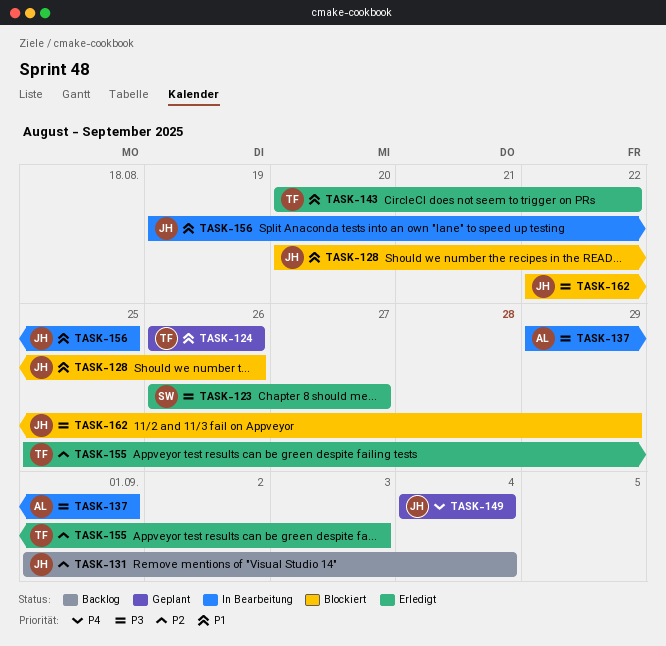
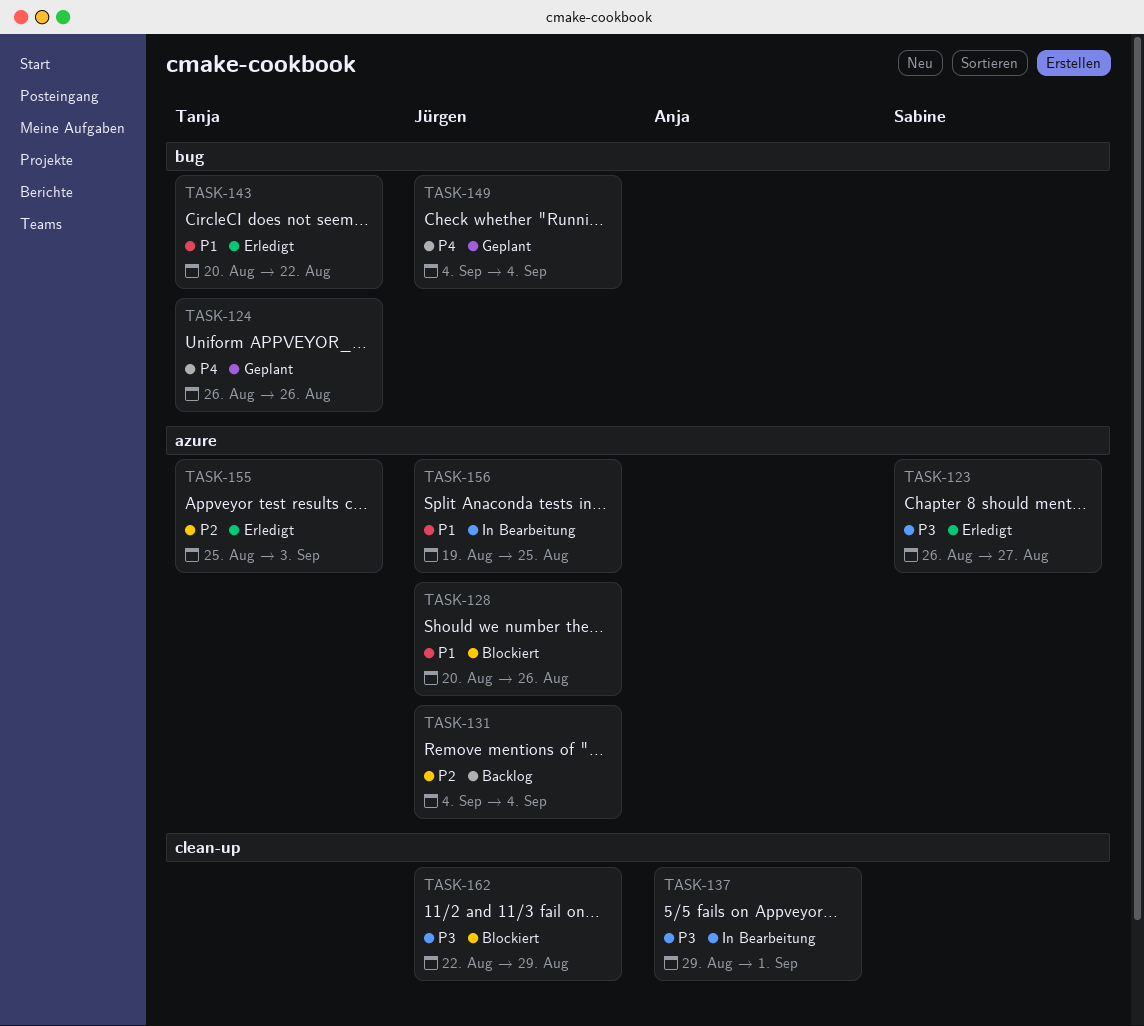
TASK-124, priority: P1 -> P4
TASK-131, start: Sep 1 -> Sep 4

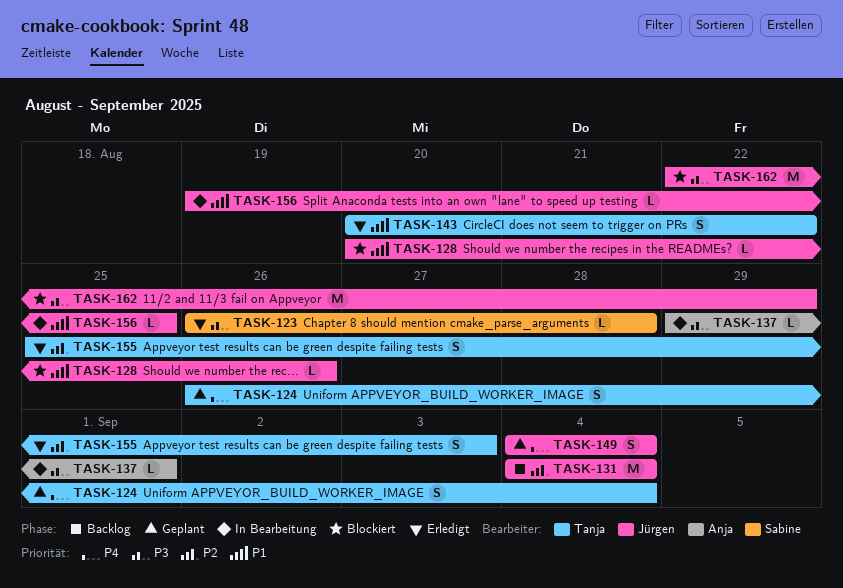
TASK-123, due: Aug 27 -> Aug 28
TASK-124, due: Aug 26 -> Sep 4

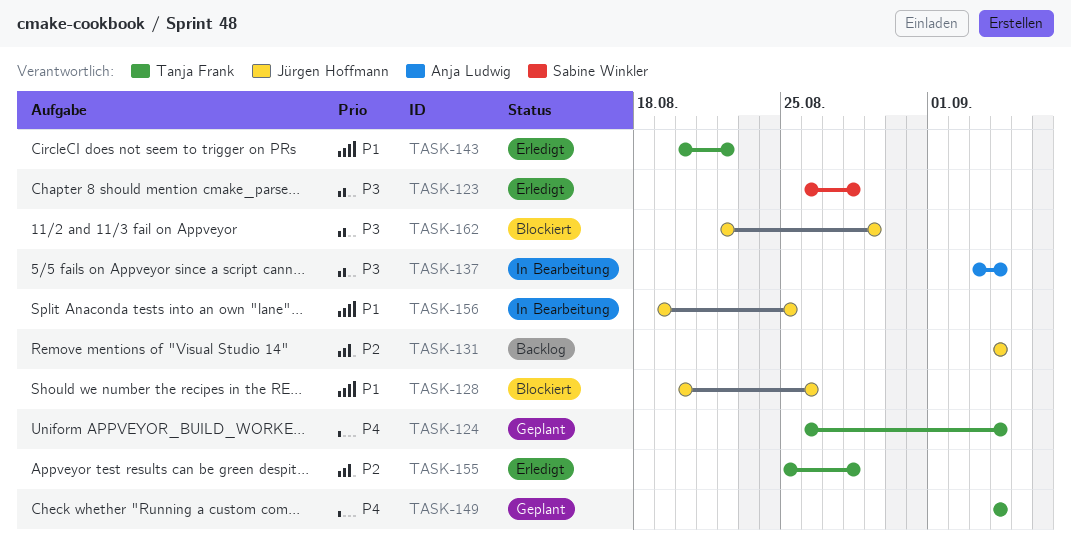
TASK-137, start: Aug 29 -> Sep 3
TASK-137, due: Sep 1 -> Sep 4
TASK-149, owner: Jürgen Hoffmann -> Tanja Frank
TASK-155, due: Sep 3 -> Aug 28

